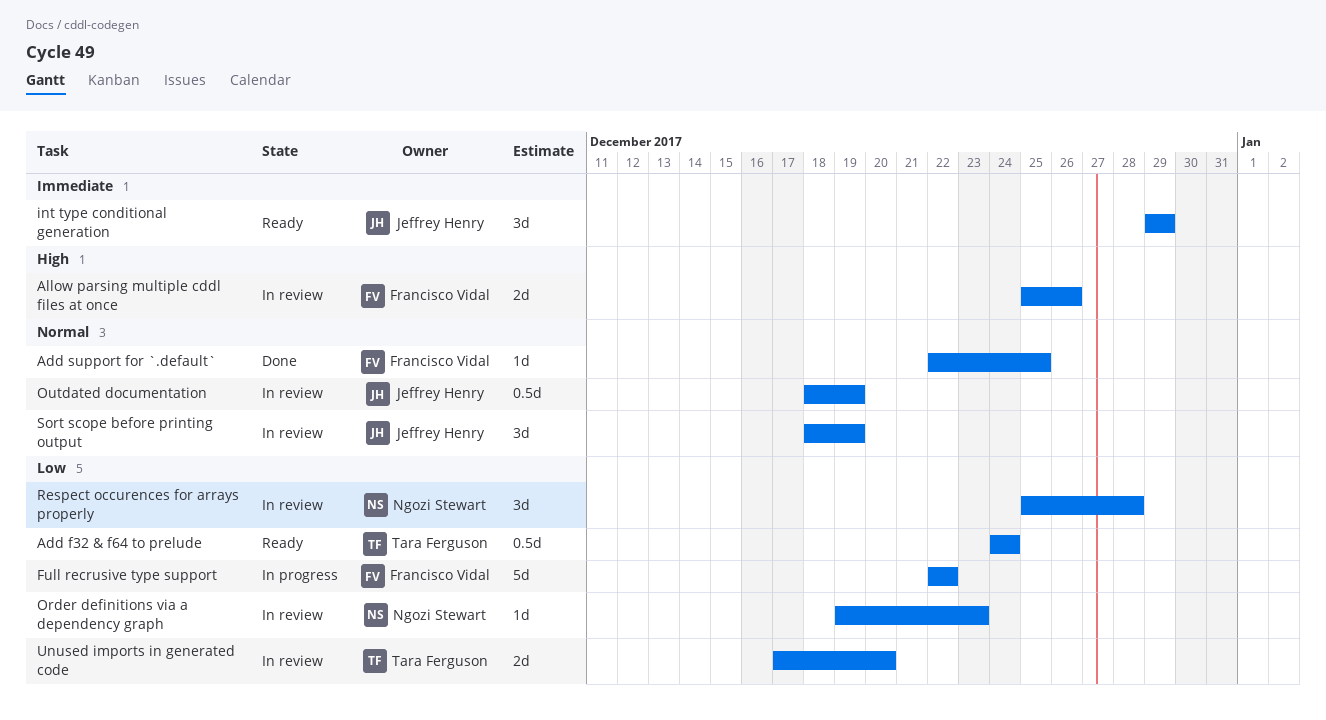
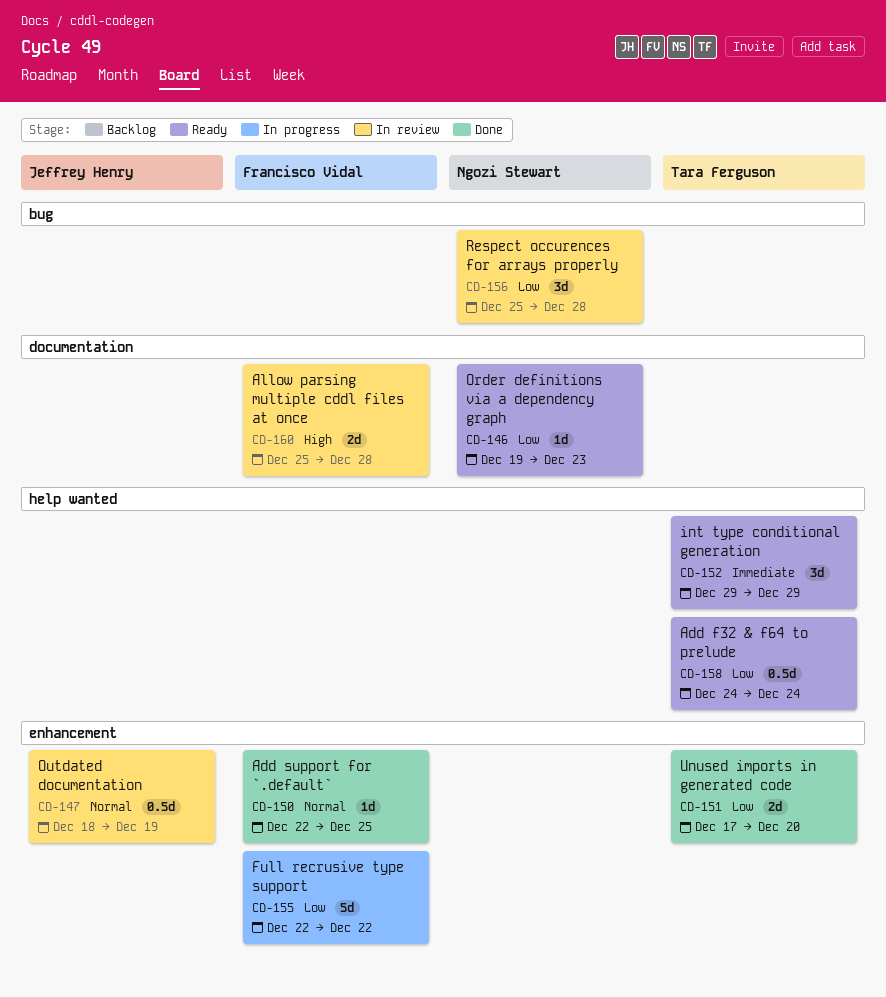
Allow parsing multiple cddl files at once, due: Dec 26 -> Dec 28
int type conditional generation, owner: Jeffrey Henry -> Tara Ferguson
Order definitions via a dependency graph, status: In review -> Ready
Sort scope before printing output: present -> none
Unused imports in generated code, status: In review -> Done

